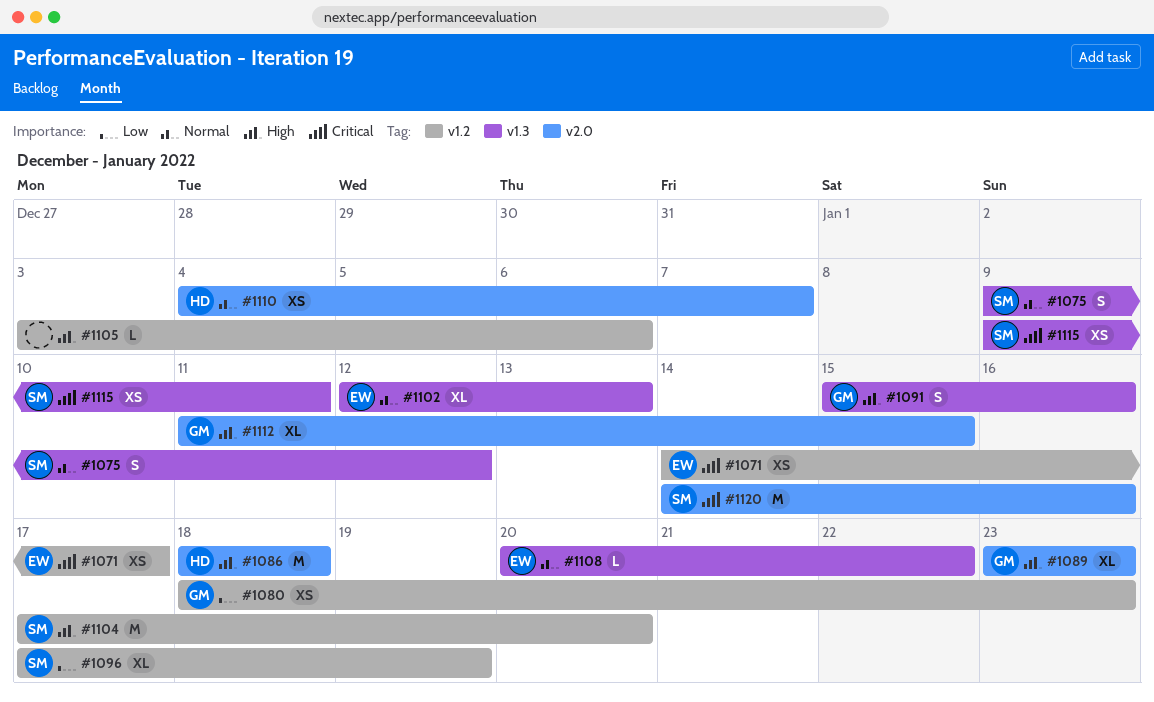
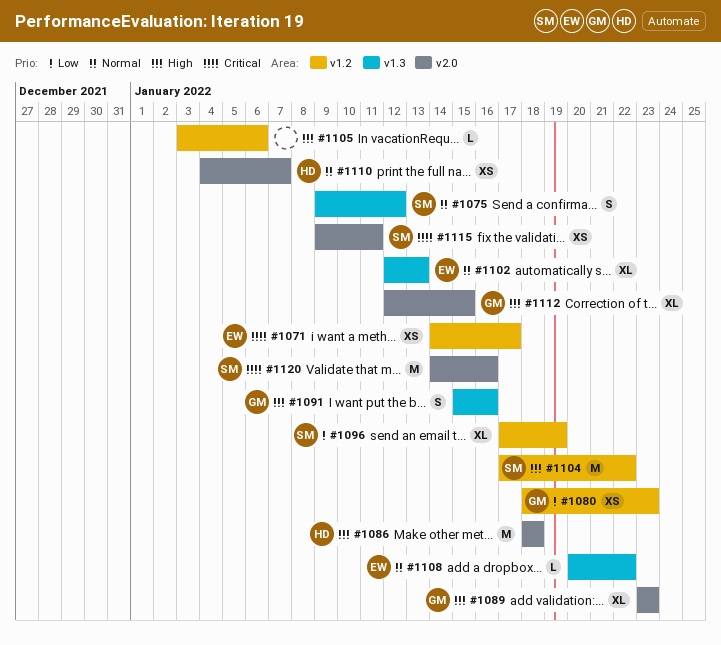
#1104, due: Jan 20 -> Jan 22
#1112, start: Jan 11 -> Jan 12
#1115, label: v1.3 -> v2.0

